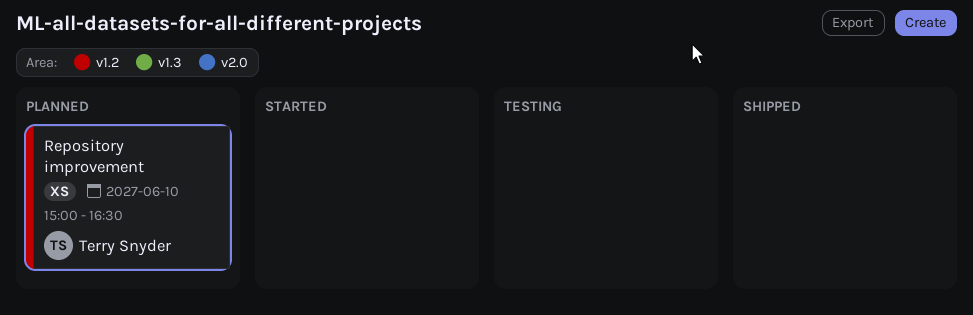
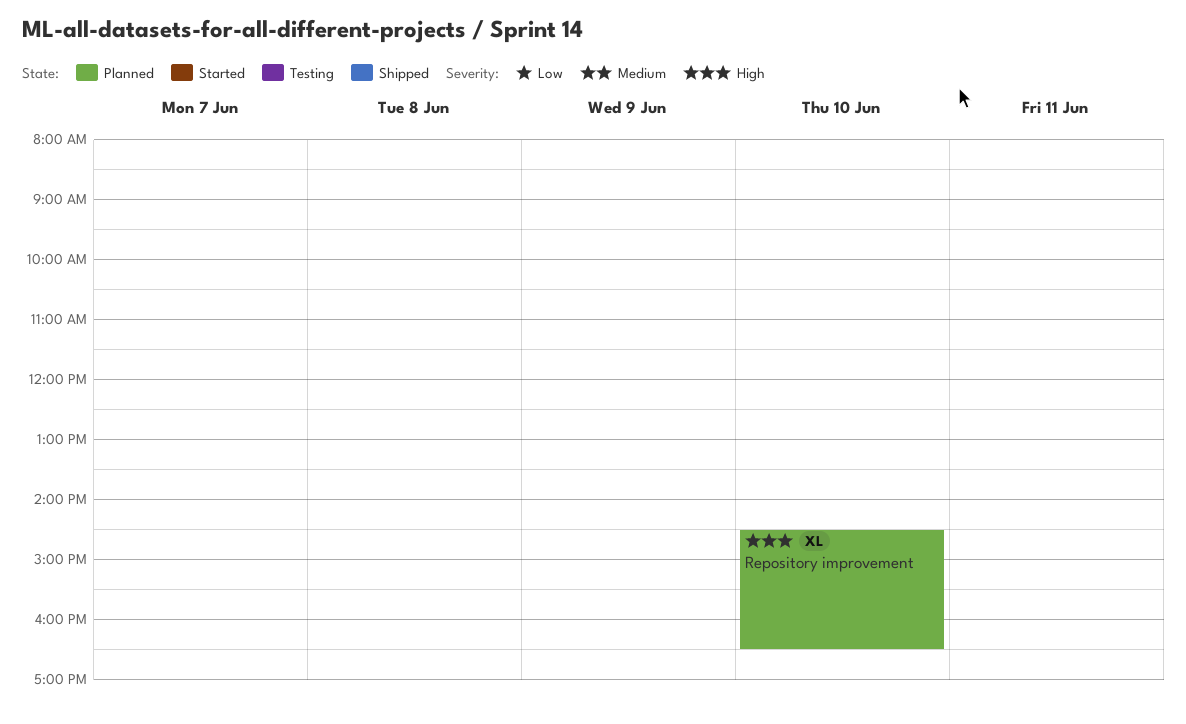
Repository improvement, estimate: XS -> XL
Repository improvement, begins: 15:00 -> 14:30

